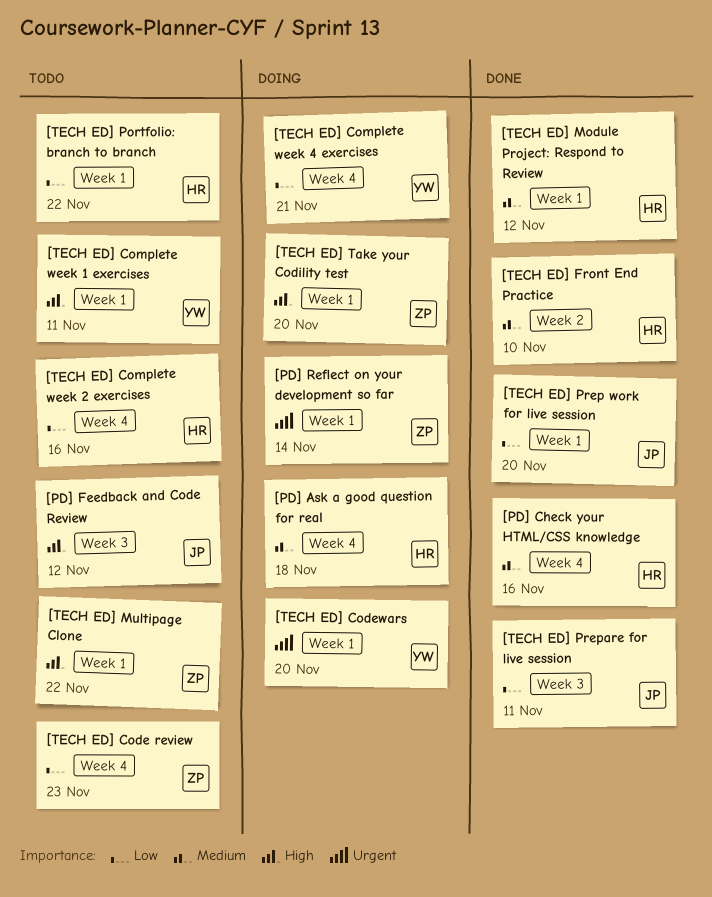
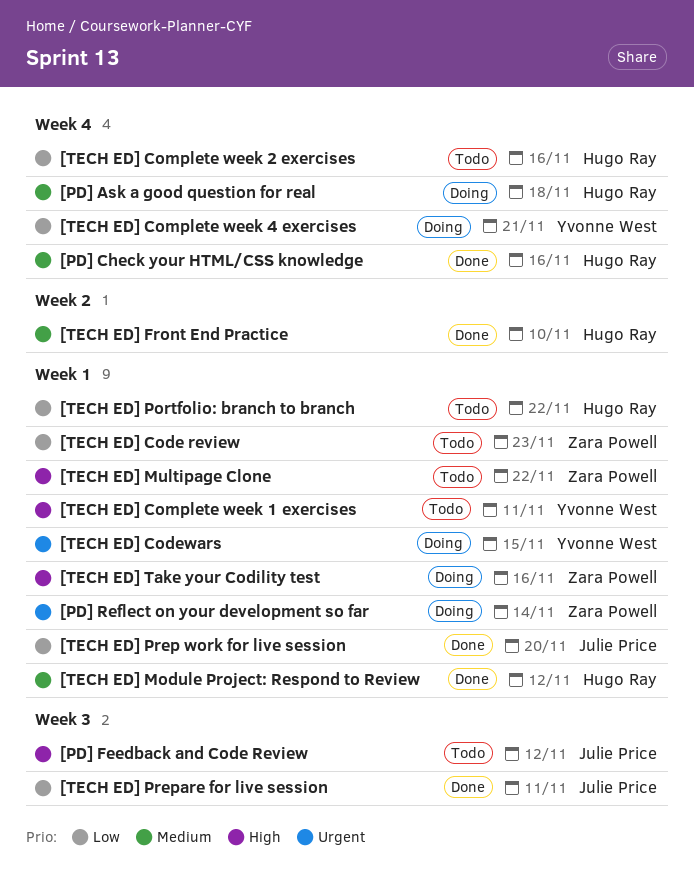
[TECH ED] Code review, label: Week 4 -> Week 1
[TECH ED] Codewars, due: Nov 20 -> Nov 15
[TECH ED] Take your Codility test, due: Nov 20 -> Nov 16

